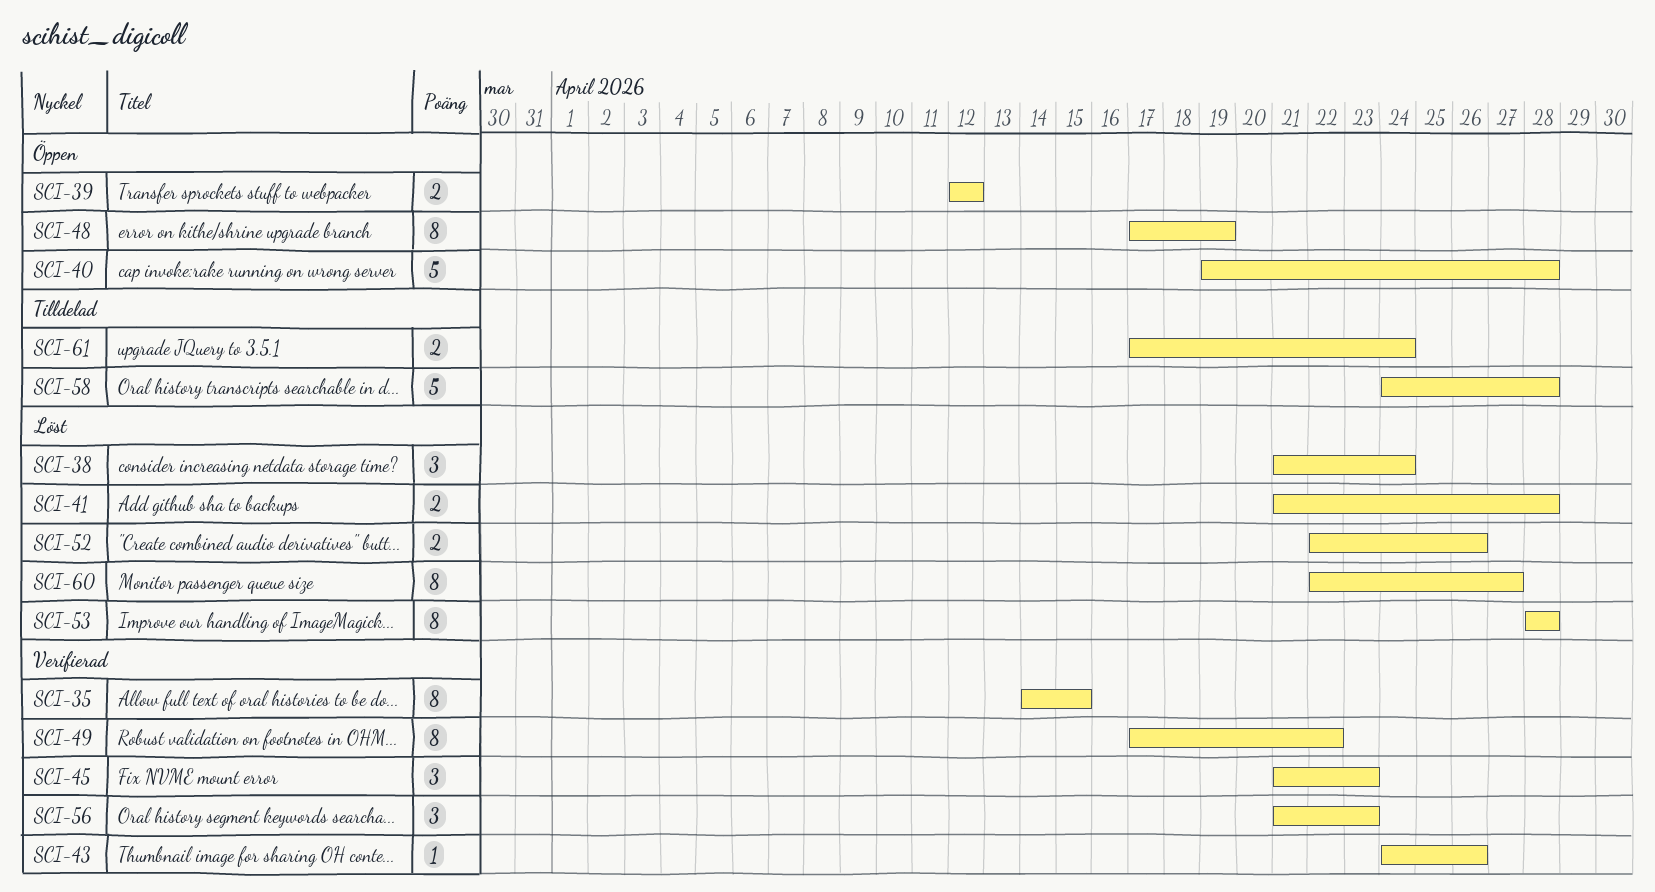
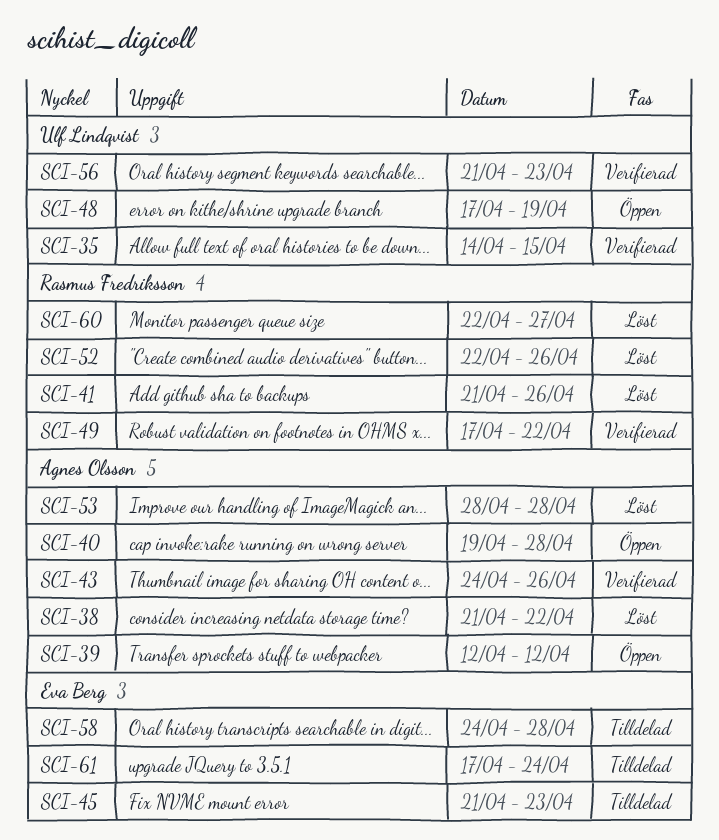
SCI-38, due: Apr 24 -> Apr 22
SCI-41, due: Apr 28 -> Apr 26
SCI-45, status: Verifierad -> Tilldelad

